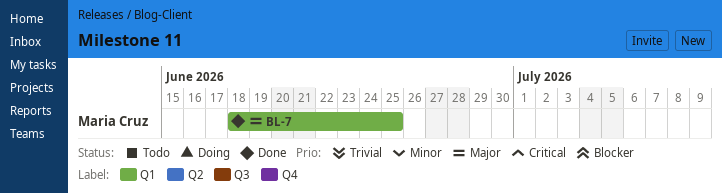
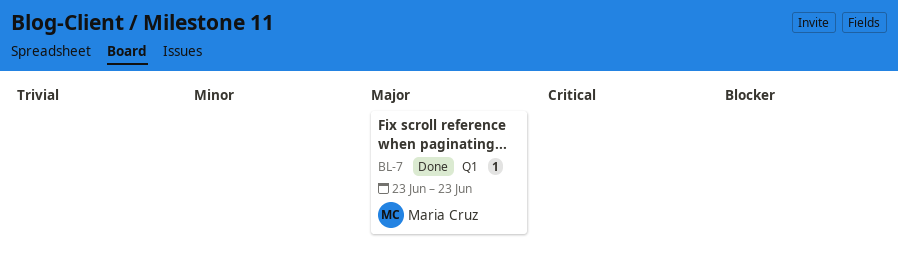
BL-7, start: Jun 18 -> Jun 23
BL-7, due: Jun 25 -> Jun 23

